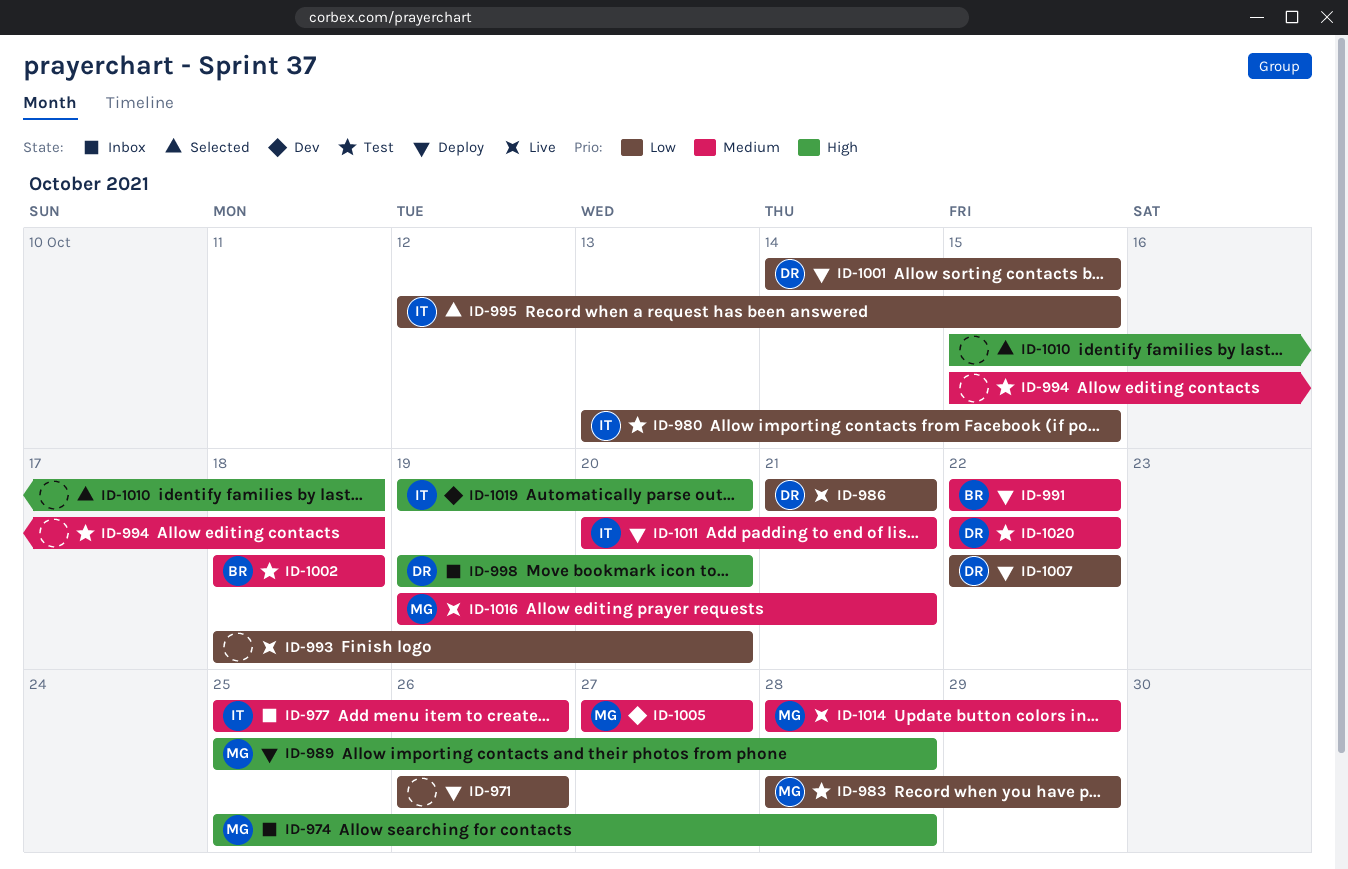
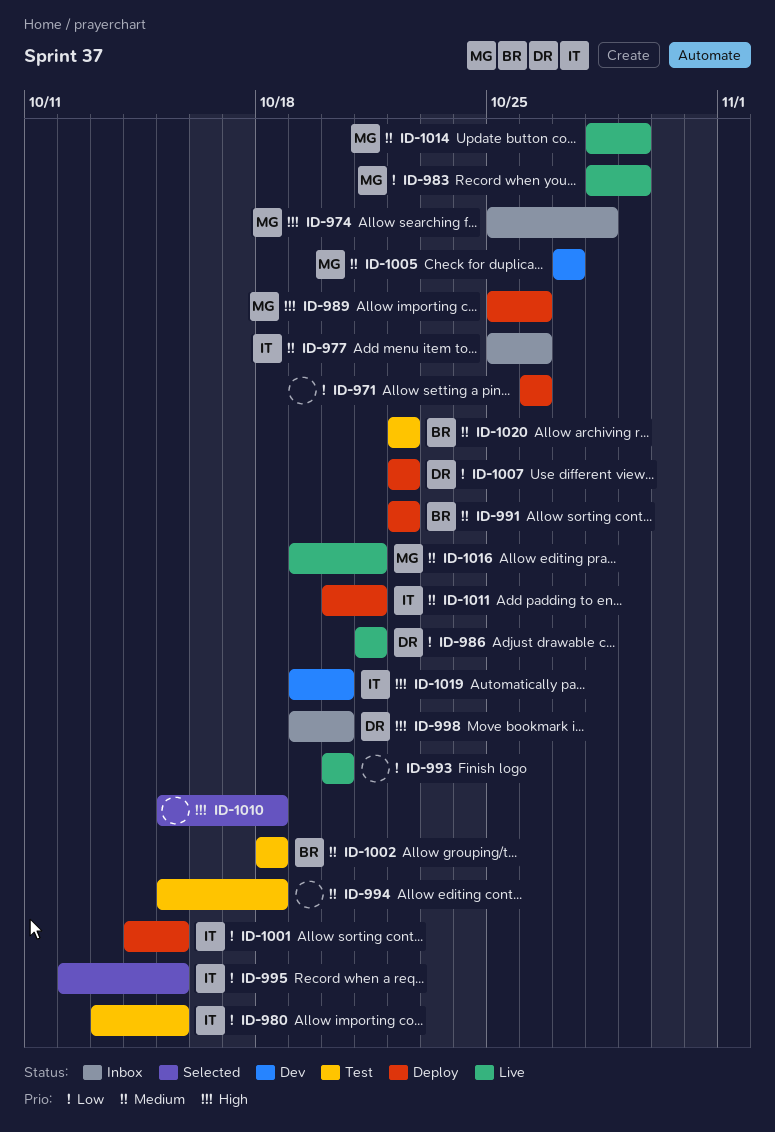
ID-983, status: Test -> Live
ID-989, due: Oct 28 -> Oct 26
ID-993, start: Oct 18 -> Oct 20
ID-1001, owner: DR -> IT
ID-1020, owner: DR -> BR

